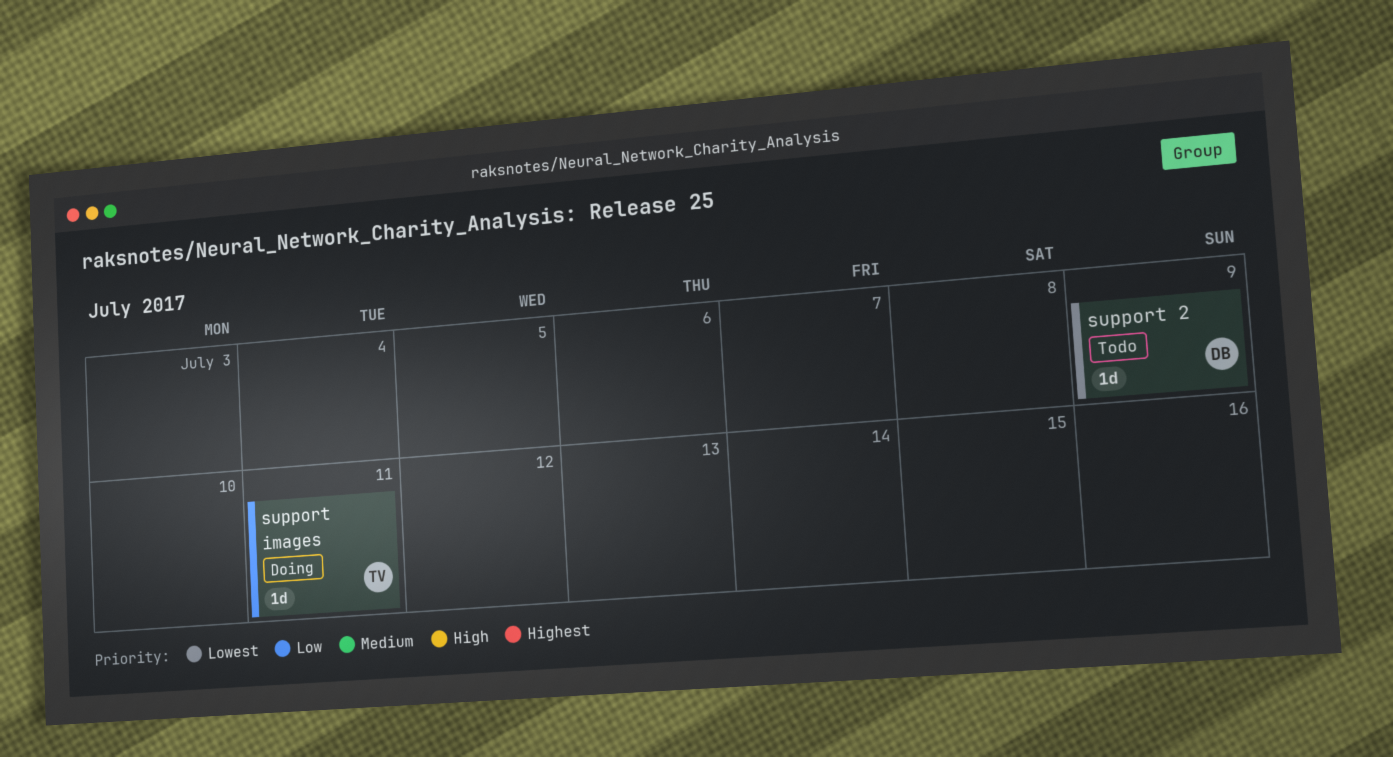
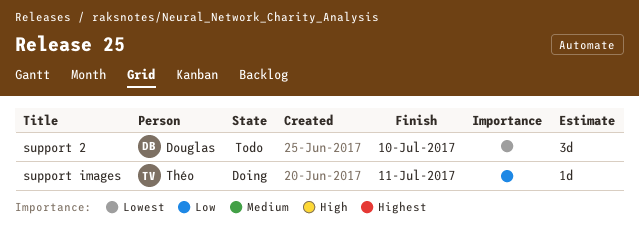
support 2, estimate: 1d -> 3d
support 2, due: Jul 9 -> Jul 10

